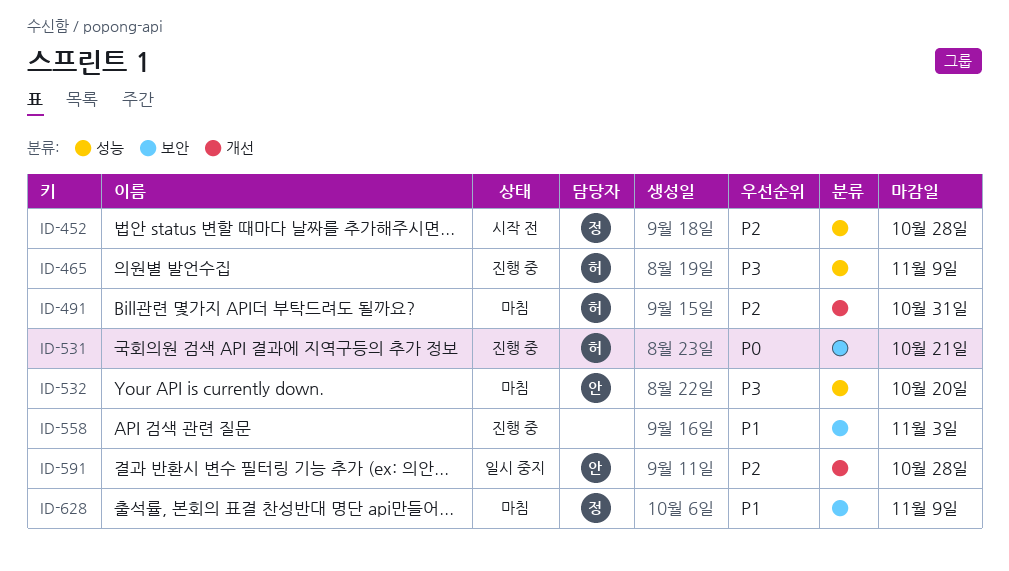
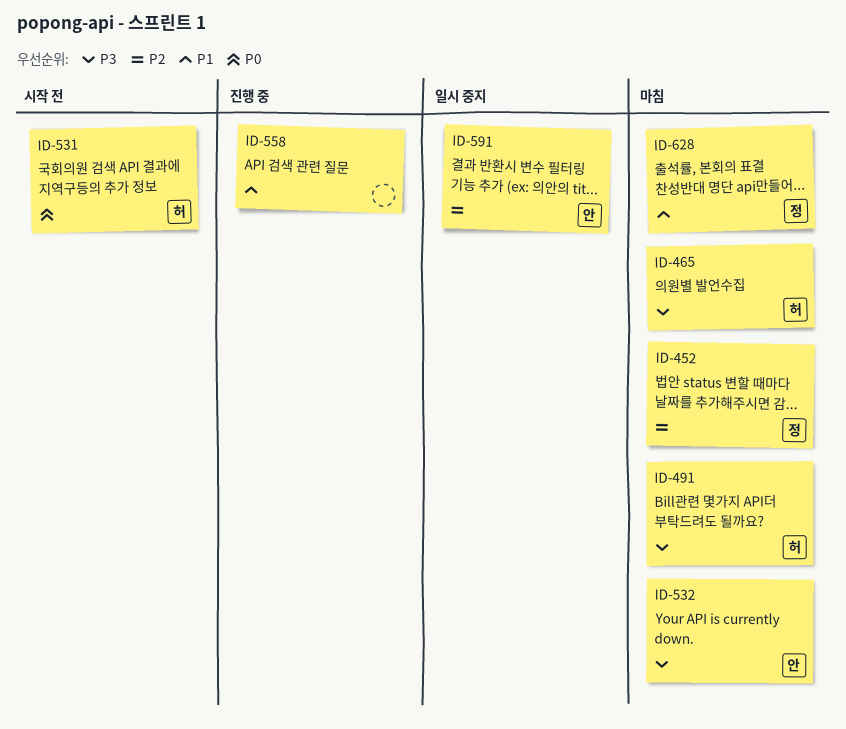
ID-452, status: 시작 전 -> 마침
ID-465, status: 진행 중 -> 마침
ID-491, priority: P2 -> P3
ID-531, status: 진행 중 -> 시작 전

